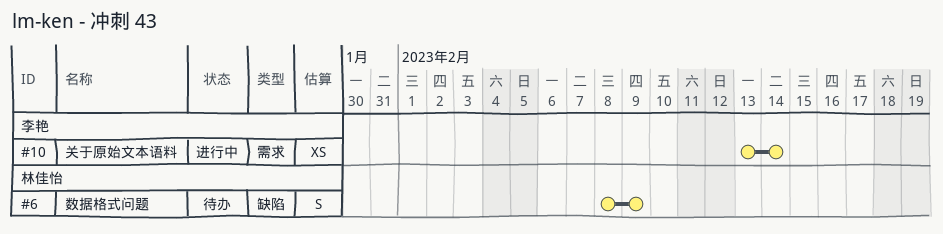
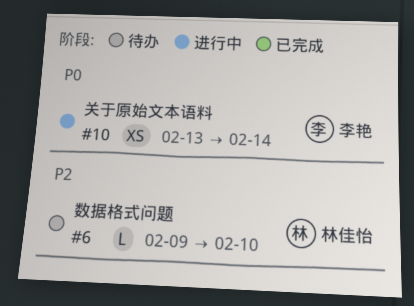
#6, estimate: S -> L
#6, start: Feb 8 -> Feb 9
#6, due: Feb 9 -> Feb 10

